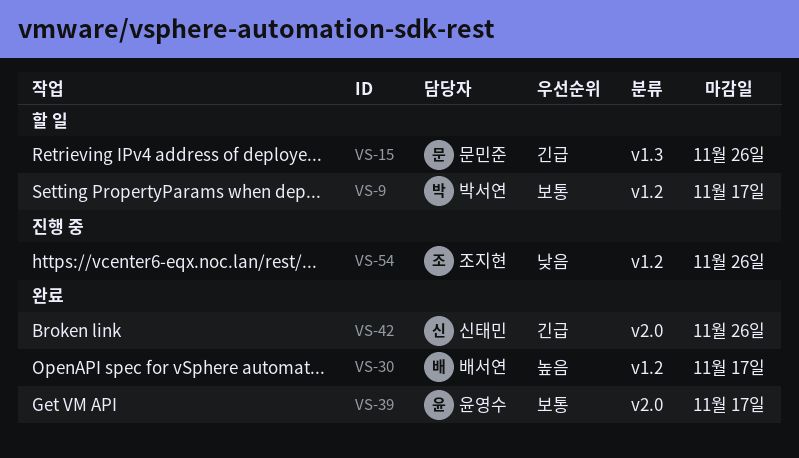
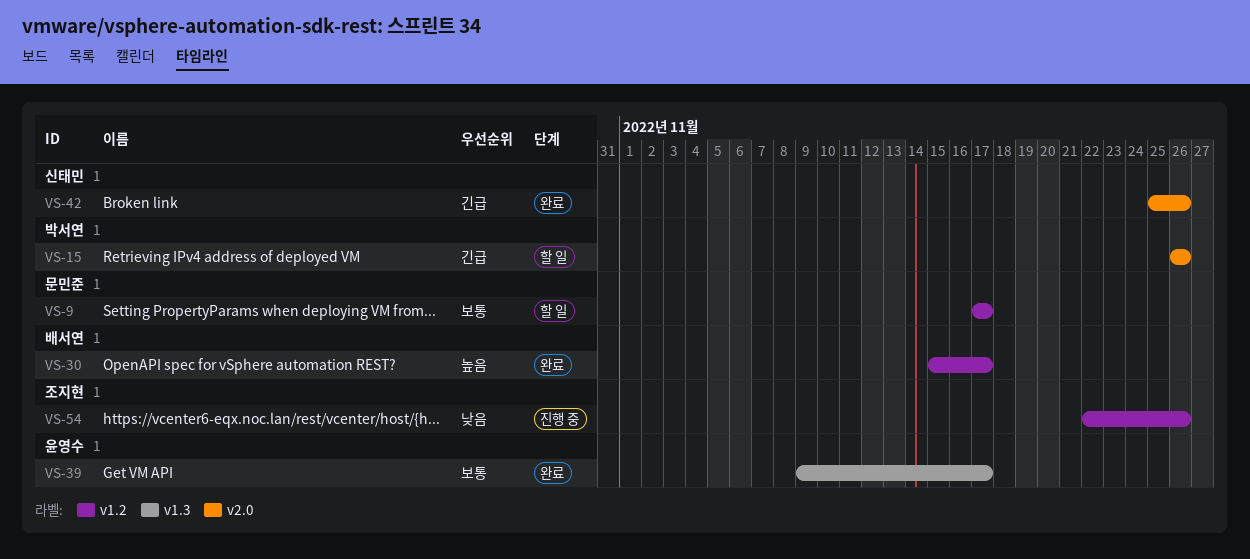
VS-9, owner: 박서연 -> 문민준
VS-15, owner: 문민준 -> 박서연
VS-15, label: v1.3 -> v2.0
VS-39, label: v2.0 -> v1.3

